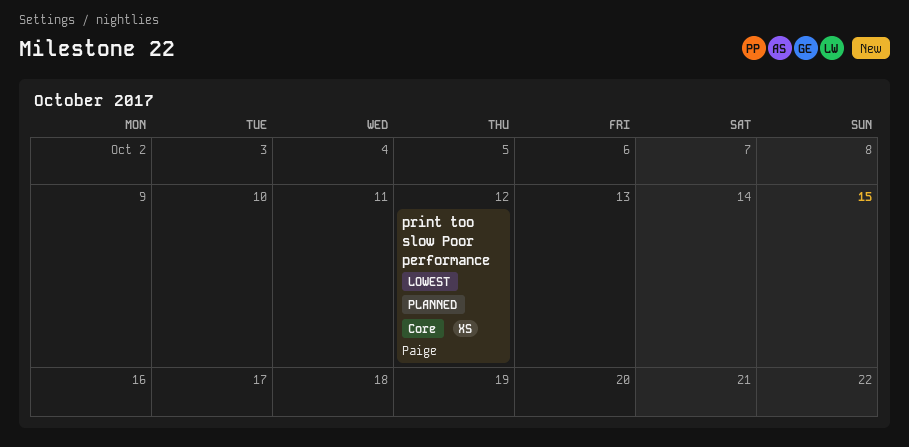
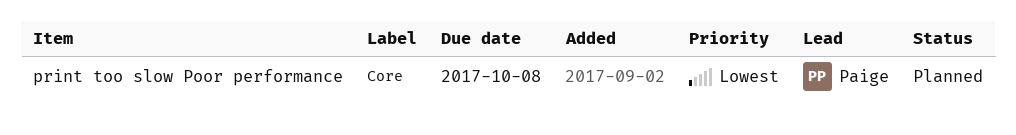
print too slow Poor performance, due: Oct 12 -> Oct 8

